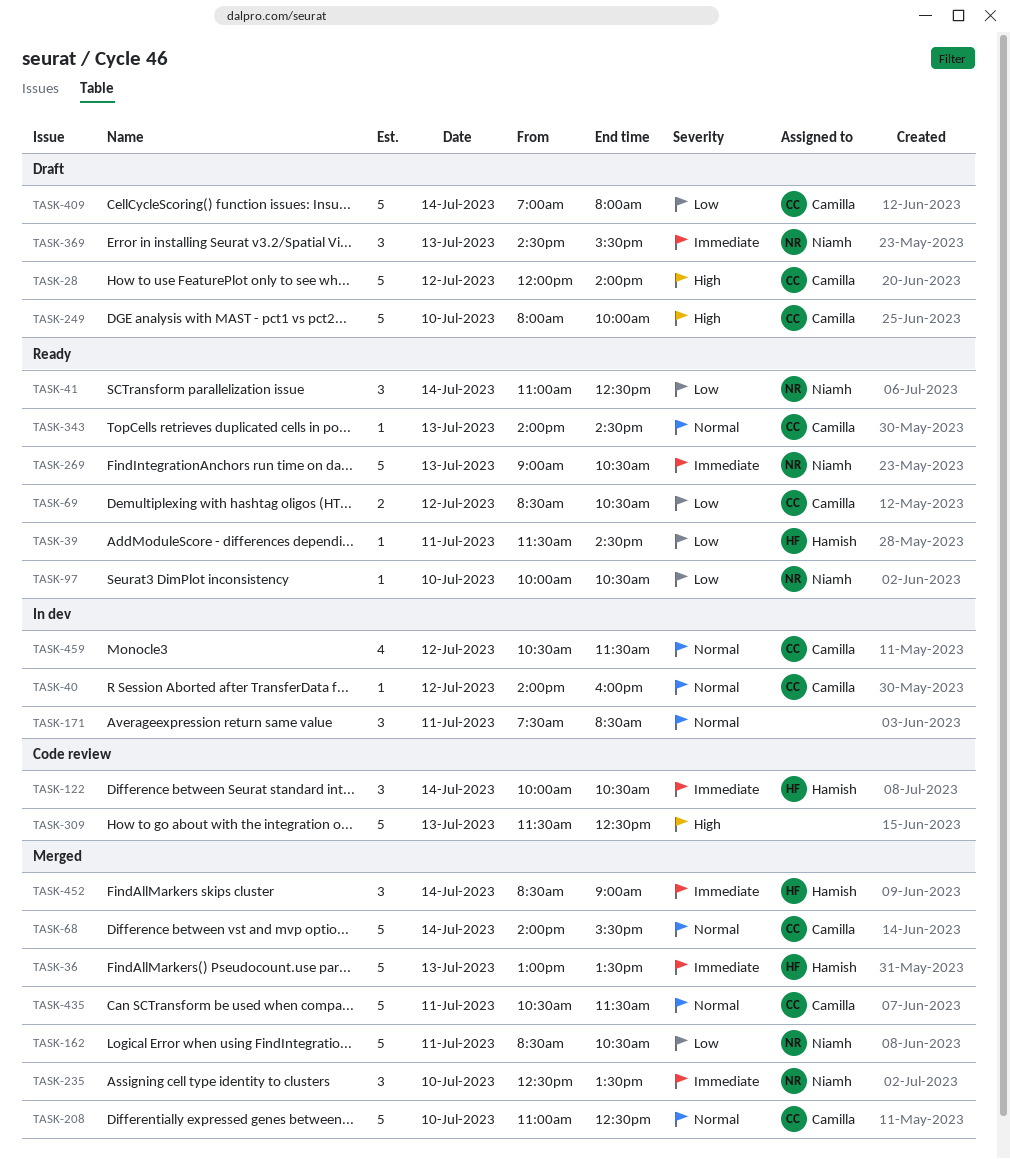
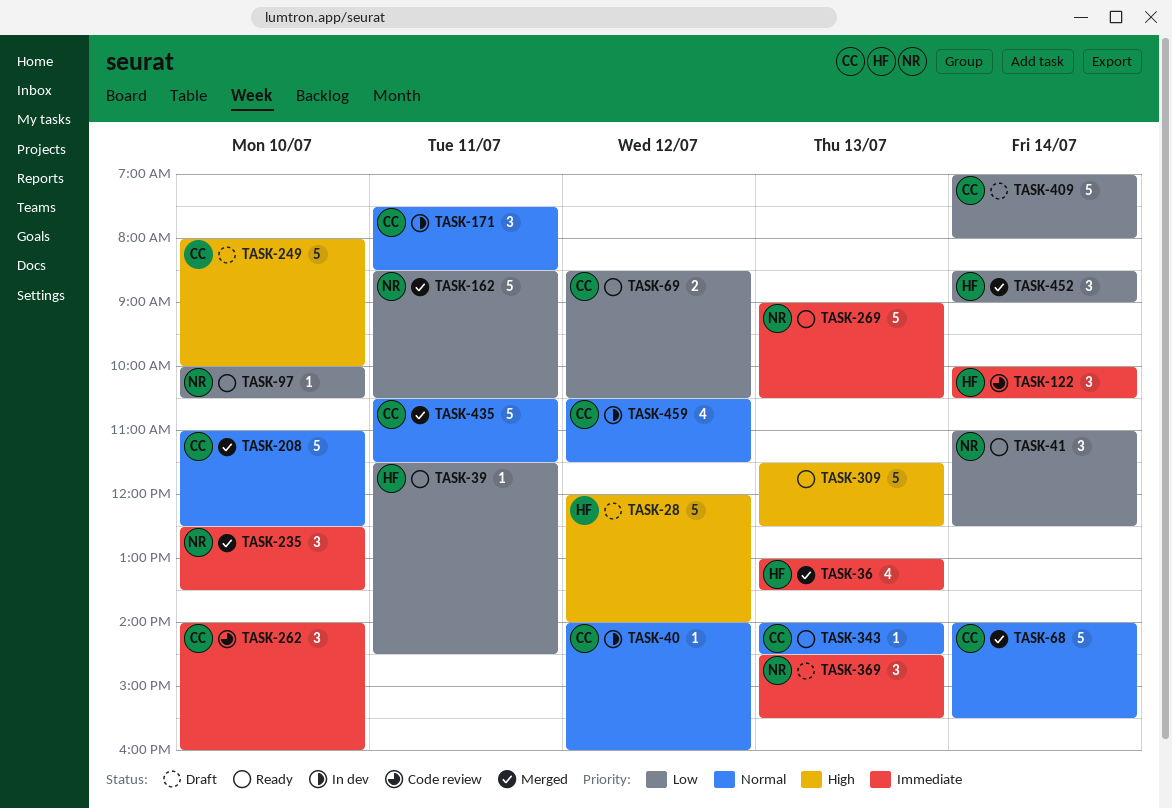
TASK-28, owner: Camilla -> Hamish
TASK-36, estimate: 5 -> 4
TASK-171, owner: none -> Camilla
TASK-262: none -> present
TASK-309, status: Code review -> Ready
TASK-452, priority: Immediate -> Low

